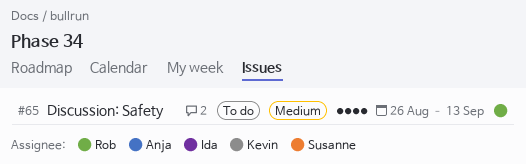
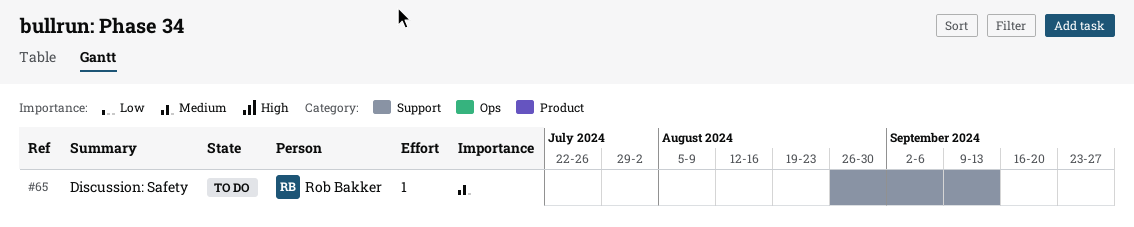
#65, estimate: 4 -> 1

